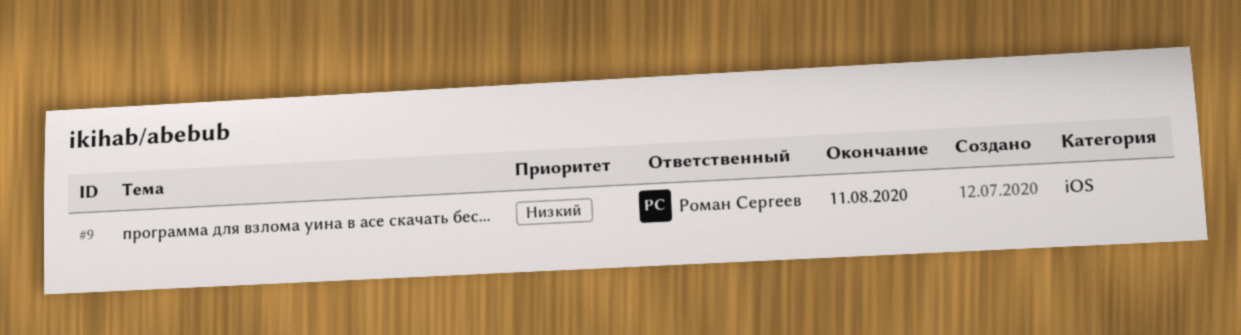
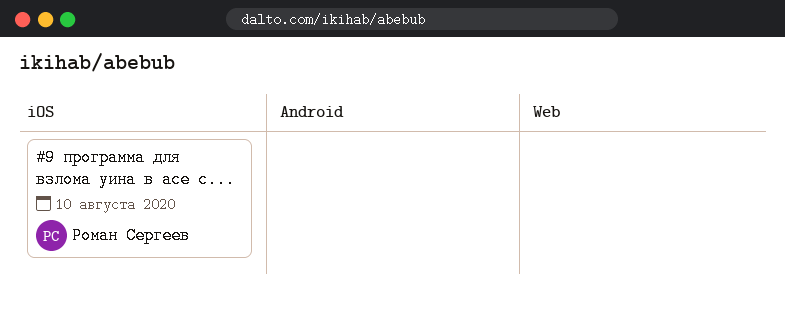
#9, due: Aug 11 -> Aug 10

